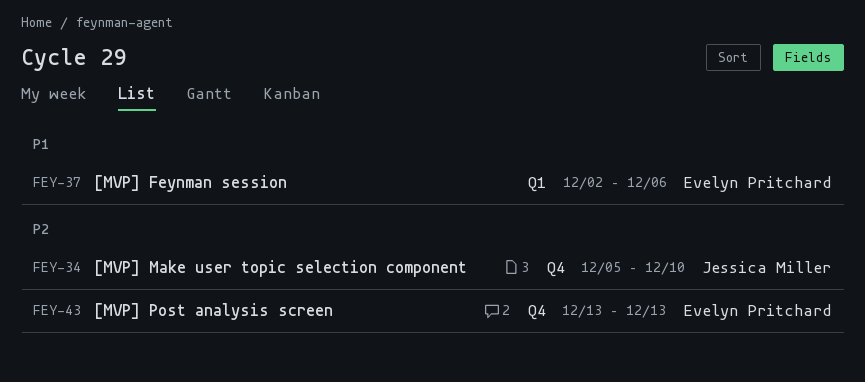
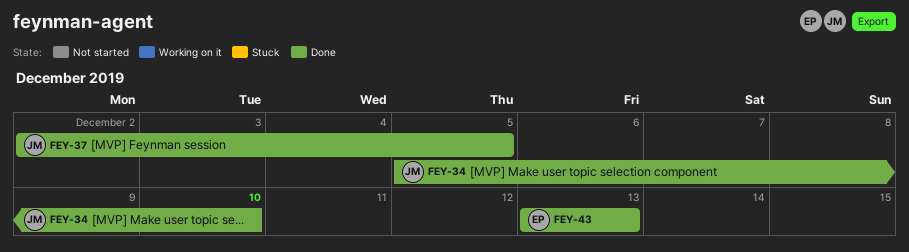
FEY-37, owner: Evelyn Pritchard -> Jessica Miller
FEY-37, due: Dec 6 -> Dec 5

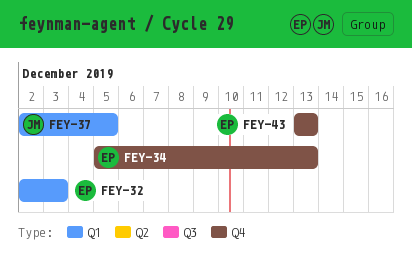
FEY-32: none -> present
FEY-34, owner: JM -> EP
FEY-34, due: Dec 10 -> Dec 13

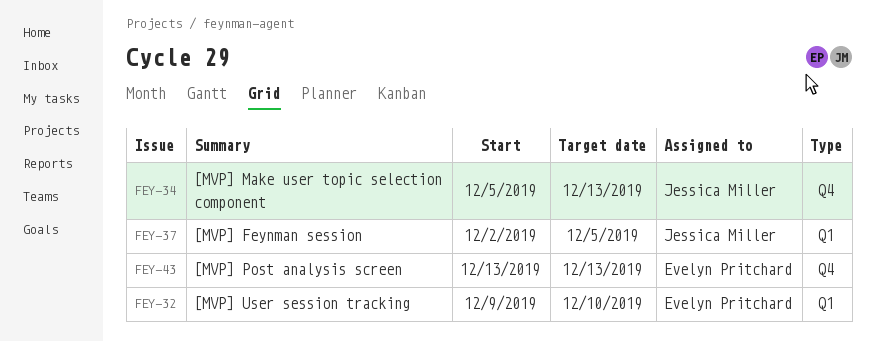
FEY-32, start: Dec 2 -> Dec 9
FEY-32, due: Dec 3 -> Dec 10
FEY-34, owner: Evelyn Pritchard -> Jessica Miller

